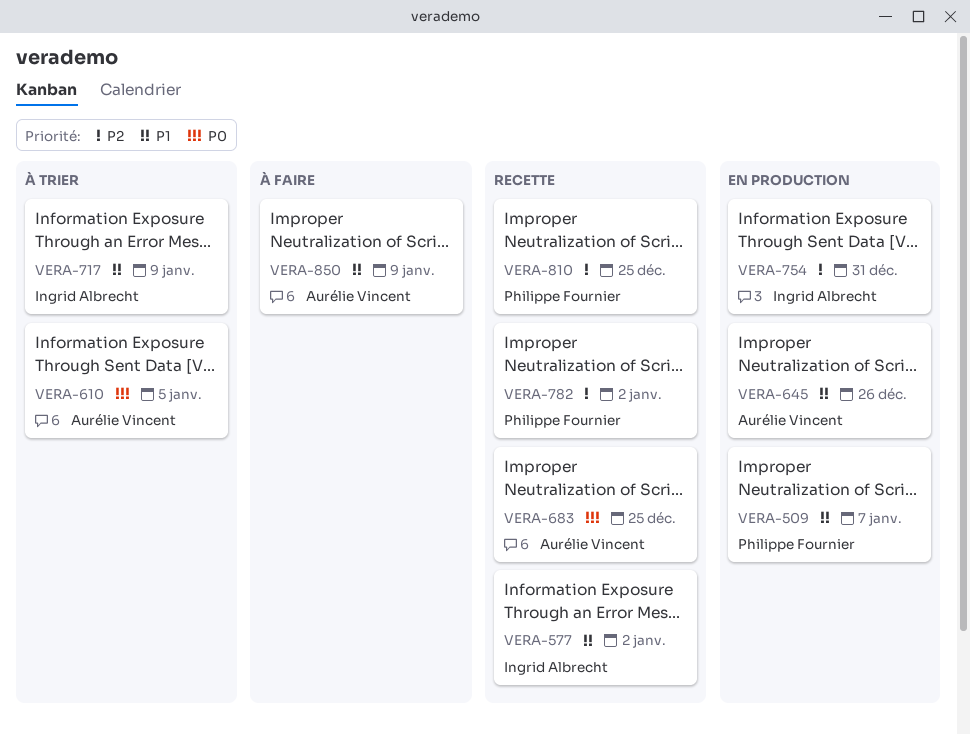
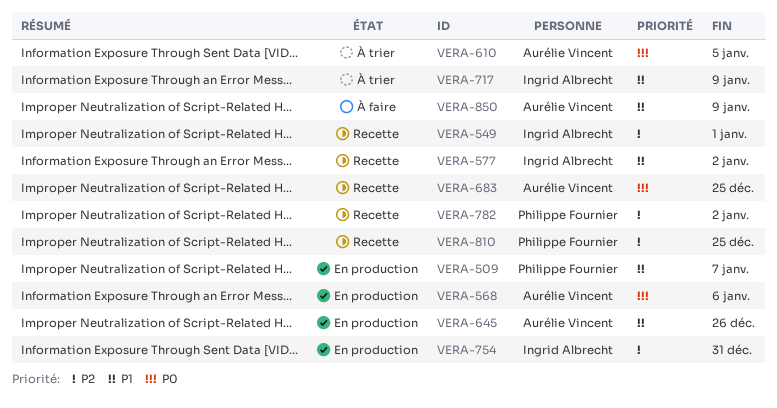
VERA-549: none -> present
VERA-568: none -> present

